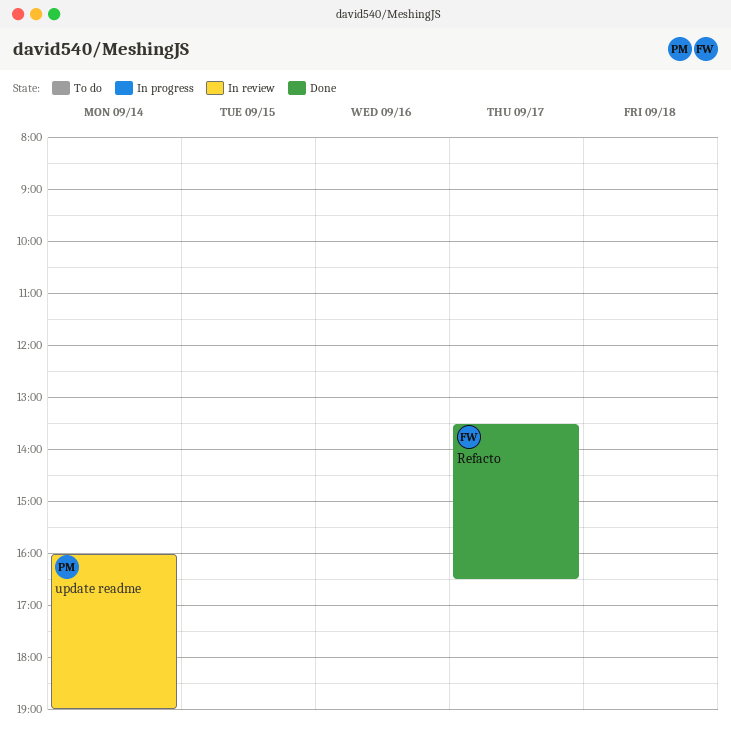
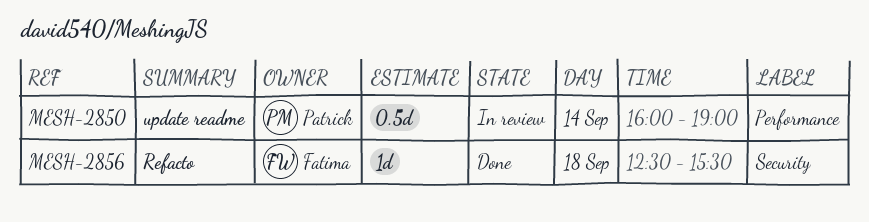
Refacto, day: Sep 17 -> Sep 18
Refacto, begins: 13:30 -> 12:30
Refacto, ends: 16:30 -> 15:30

